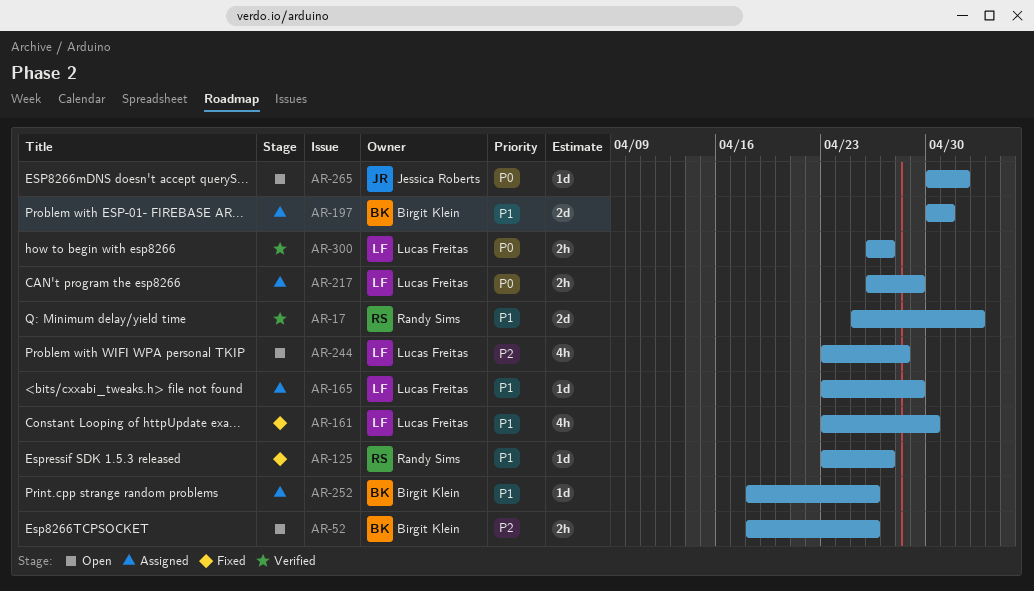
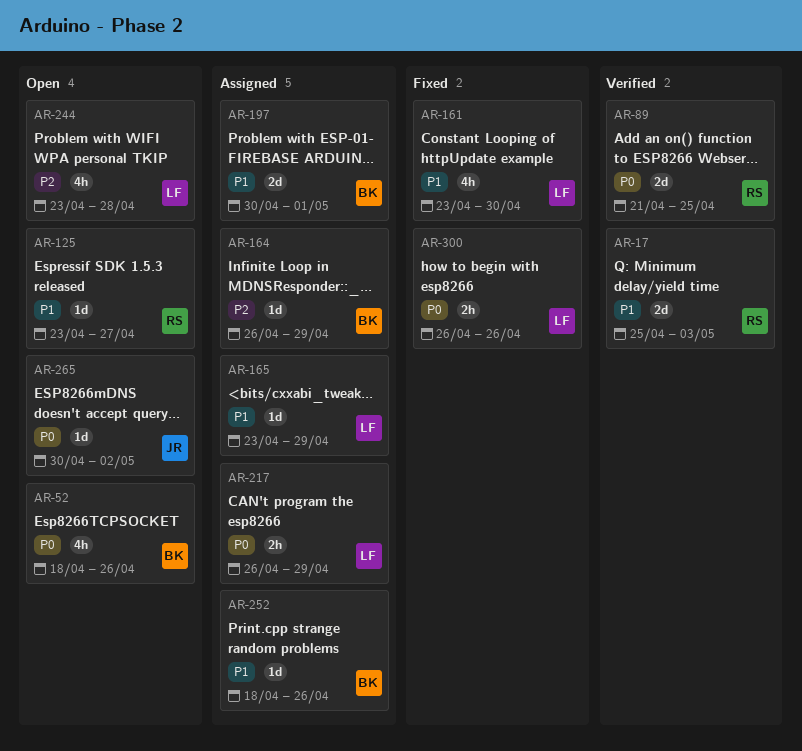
AR-52, priority: P2 -> P0
AR-52, estimate: 2h -> 4h
AR-89: none -> present
AR-125, status: Fixed -> Open
AR-164: none -> present
AR-300, status: Verified -> Fixed
AR-300, due: Apr 27 -> Apr 26

